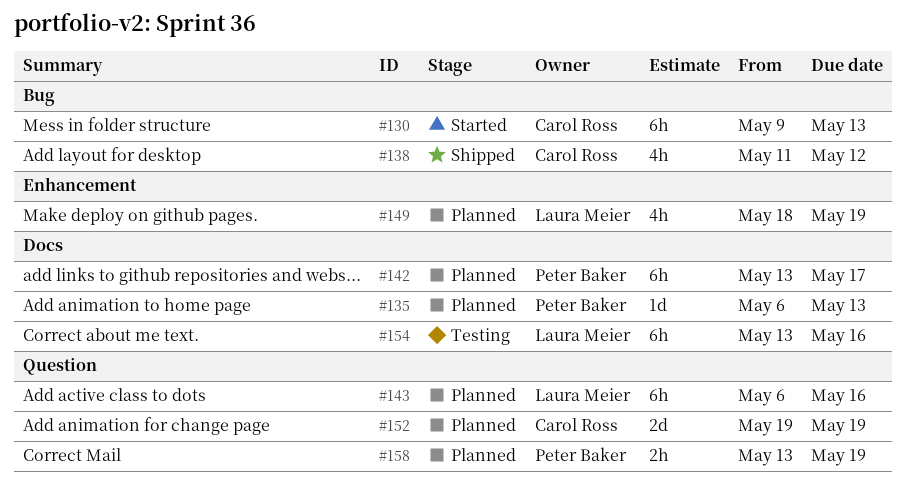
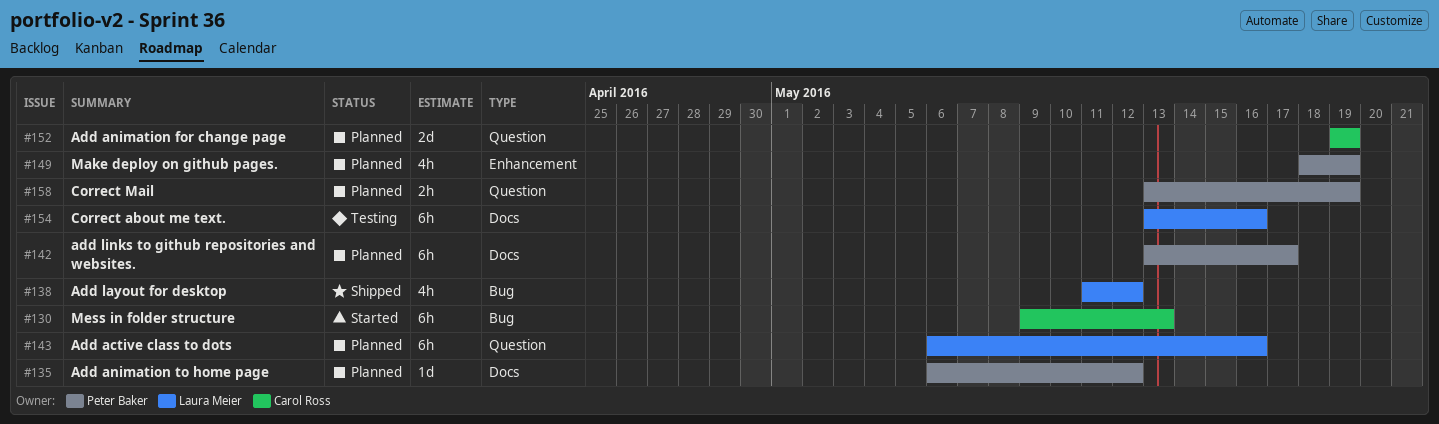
#135, due: May 13 -> May 12
#138, owner: Carol Ross -> Laura Meier
#149, owner: Laura Meier -> Peter Baker

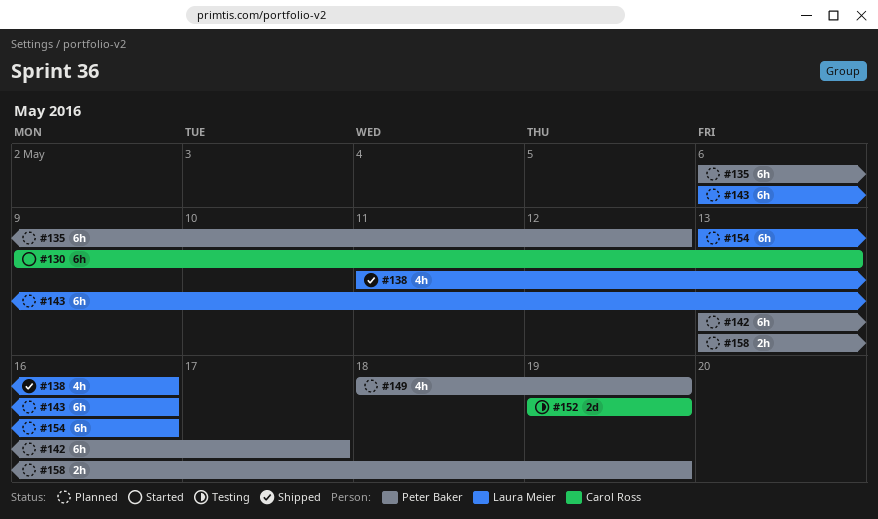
#135, estimate: 1d -> 6h
#138, due: May 12 -> May 16
#152, status: Planned -> Testing
#154, status: Testing -> Planned

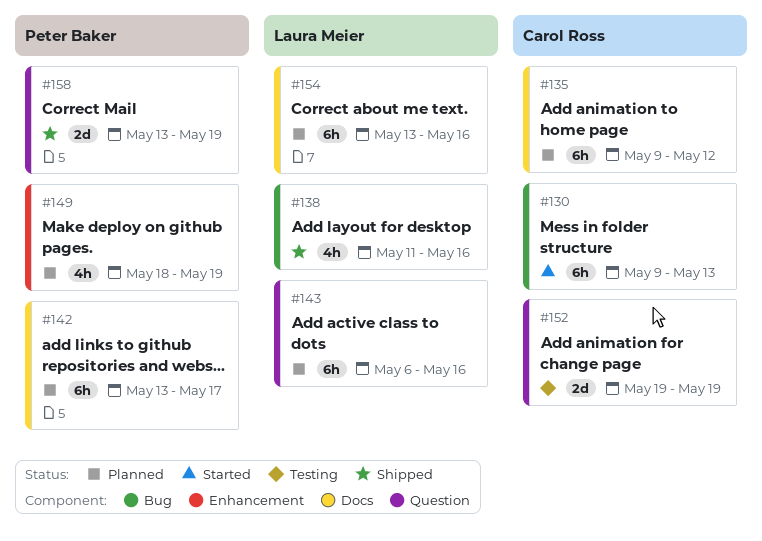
#135, owner: Peter Baker -> Carol Ross
#135, start: May 6 -> May 9
#158, status: Planned -> Shipped
#158, estimate: 2h -> 2d

